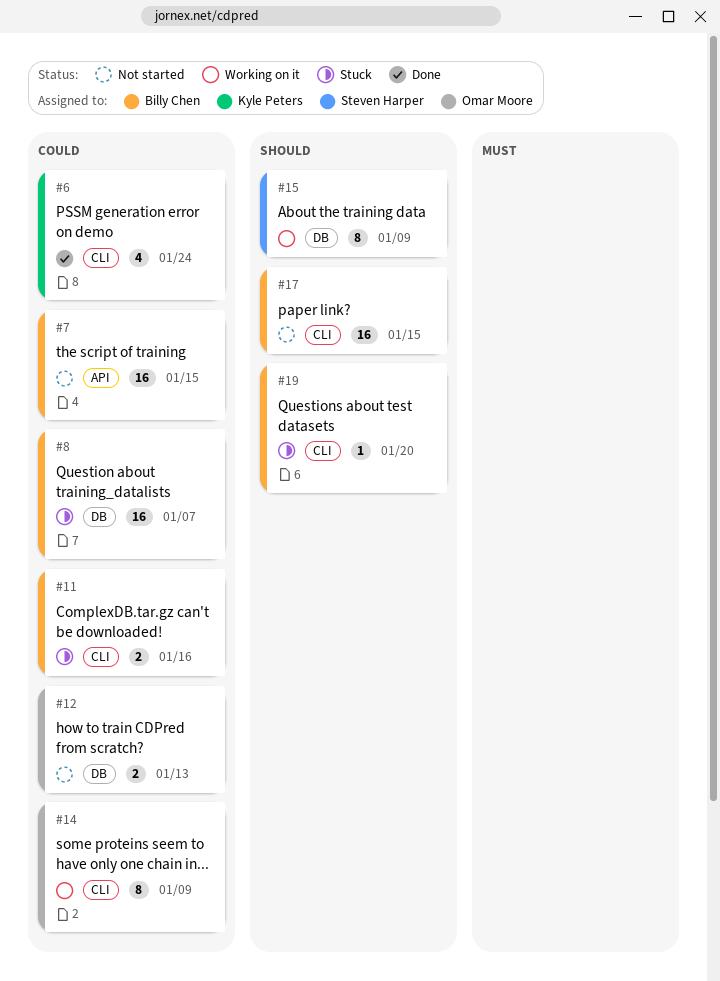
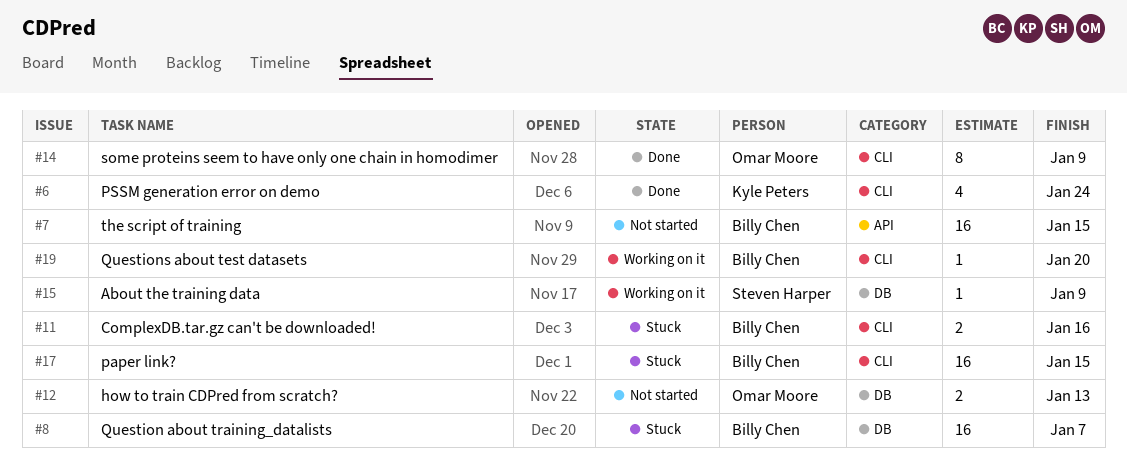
#14, status: Working on it -> Done
#15, estimate: 8 -> 1
#17, status: Not started -> Stuck
#19, status: Stuck -> Working on it

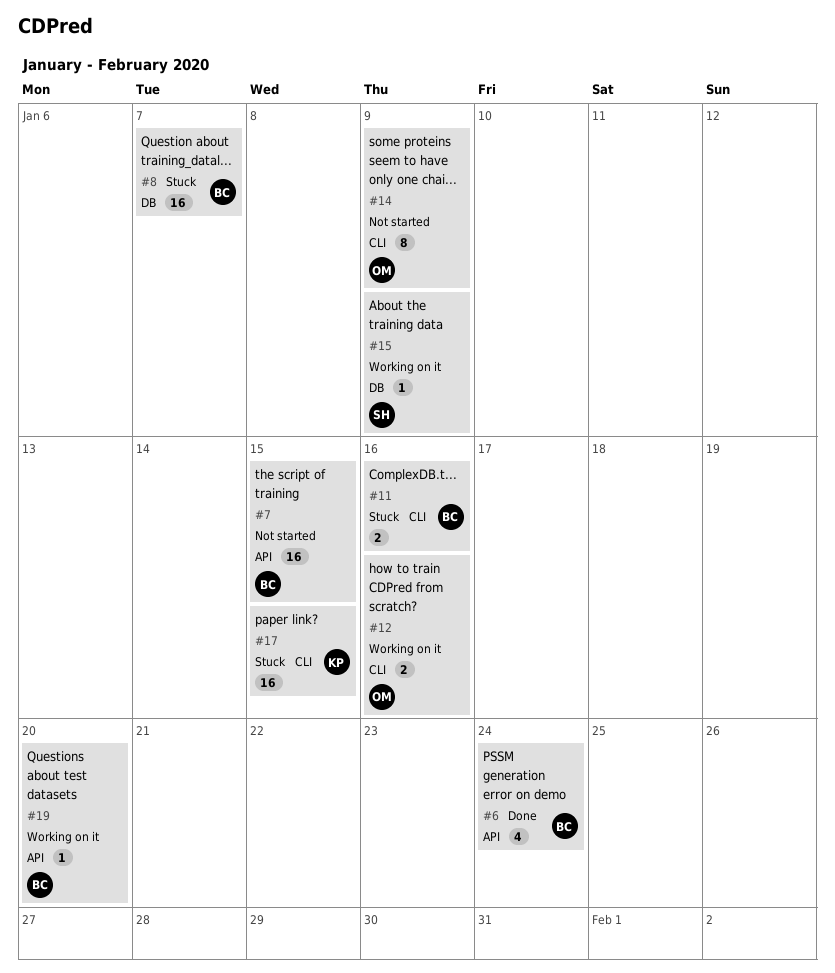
#6, owner: Kyle Peters -> Billy Chen
#6, label: CLI -> API
#12, status: Not started -> Working on it
#12, label: DB -> CLI
#12, due: Jan 13 -> Jan 16
#14, status: Done -> Not started
#17, owner: Billy Chen -> Kyle Peters
#19, label: CLI -> API

